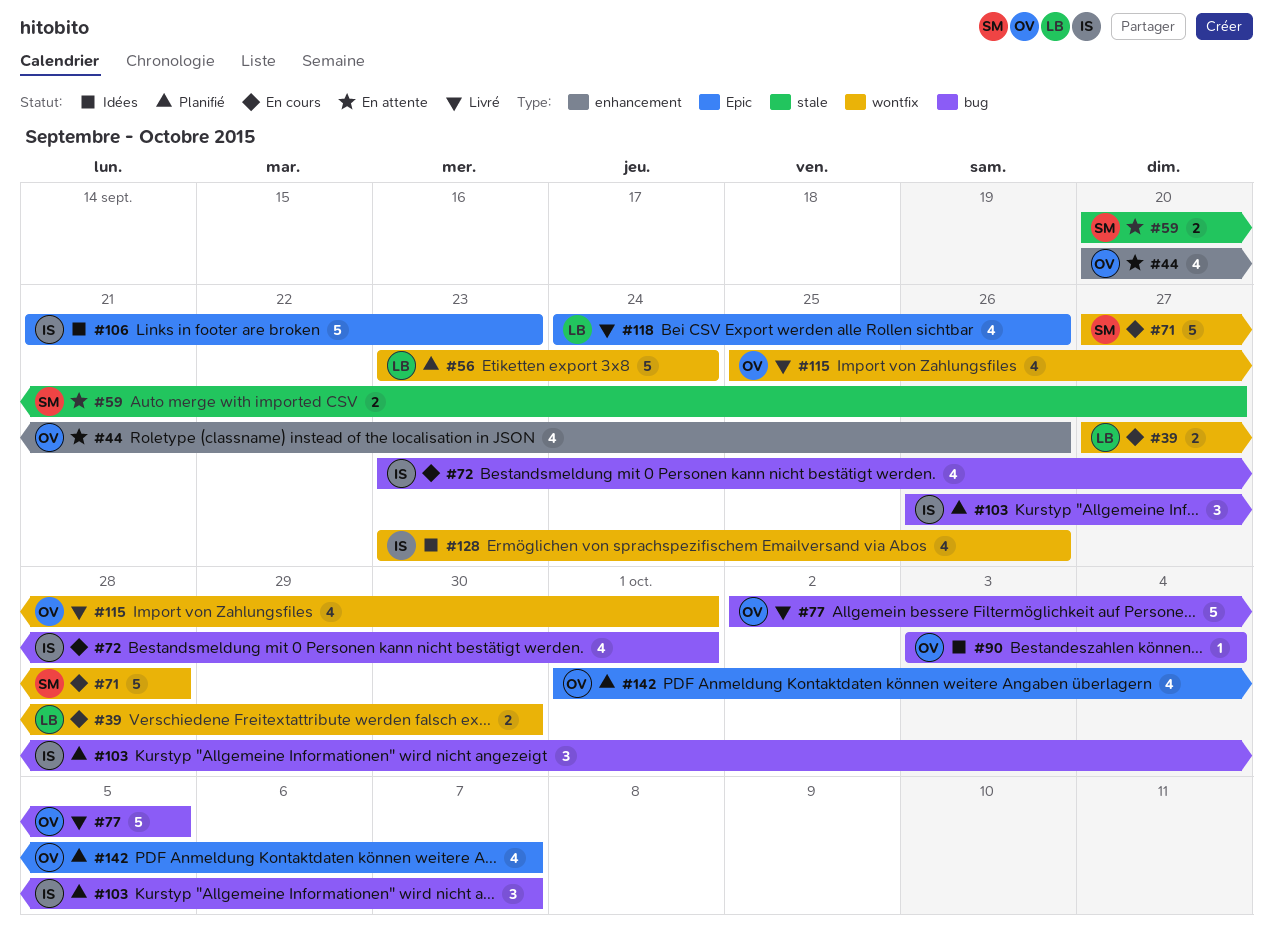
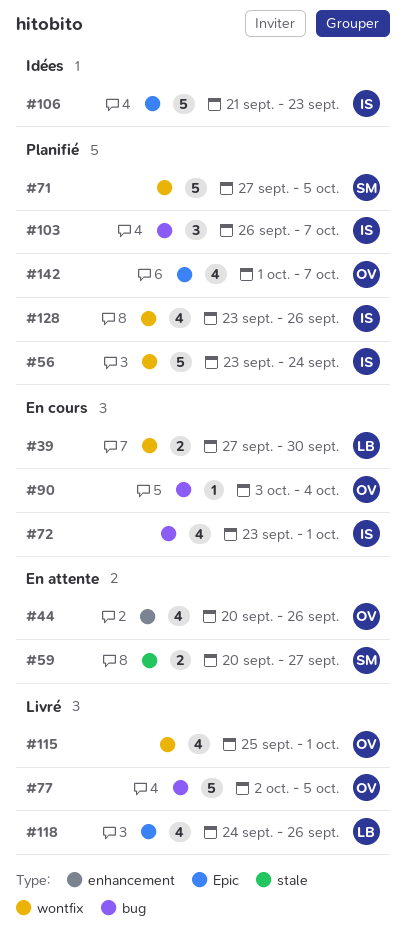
#56, owner: LB -> IS
#71, status: En cours -> Planifié
#71, due: Sep 28 -> Oct 5
#90, status: Idées -> En cours
#128, status: Idées -> Planifié

